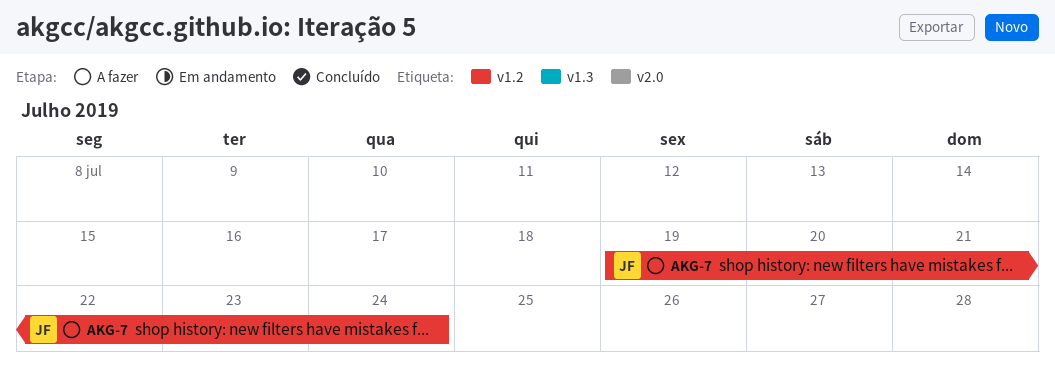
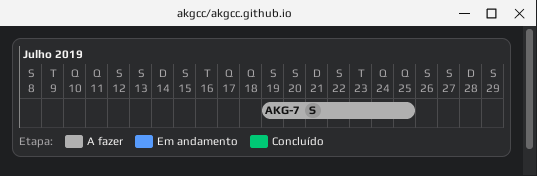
AKG-7, due: Jul 24 -> Jul 25

